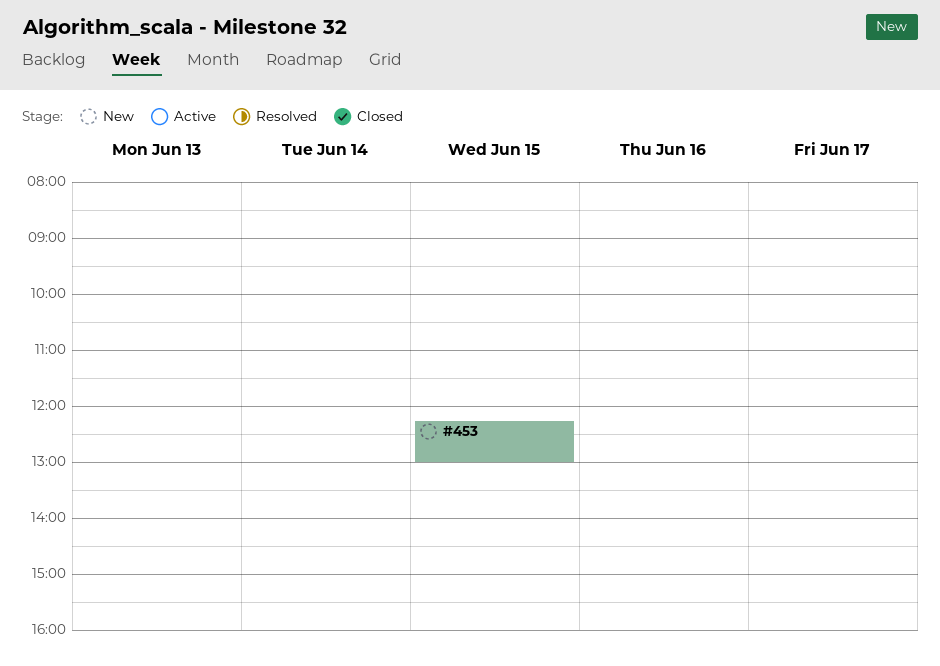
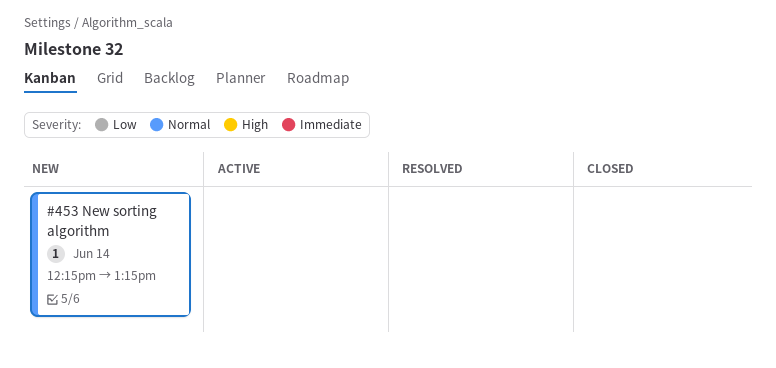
#453, day: Jun 15 -> Jun 14
#453, ends: 13:00 -> 13:15

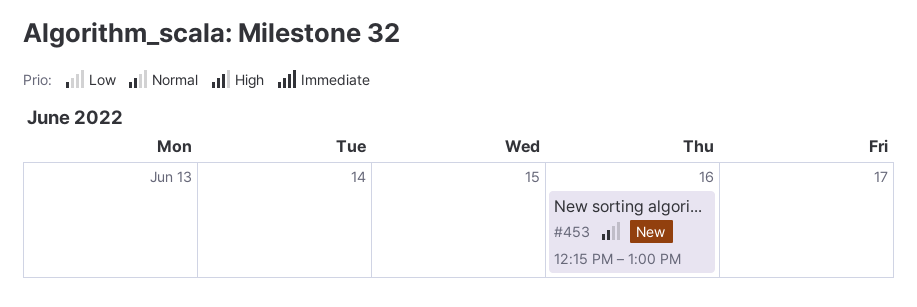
#453, day: Jun 14 -> Jun 16
#453, ends: 13:15 -> 13:00

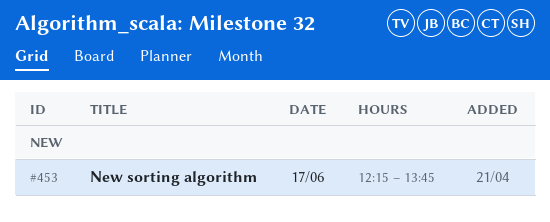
#453, day: Jun 16 -> Jun 17
#453, ends: 13:00 -> 13:45

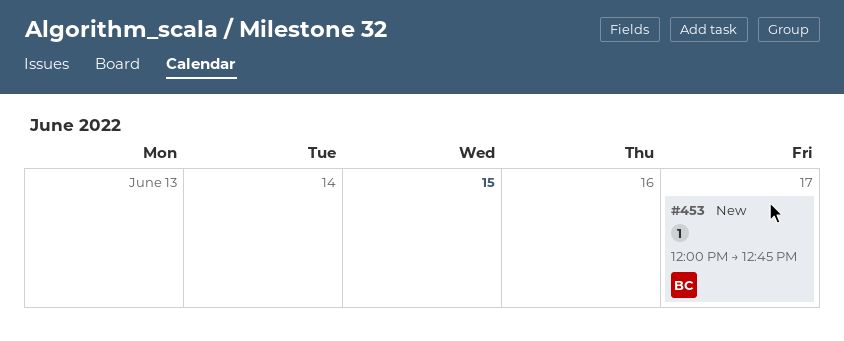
#453, begins: 12:15 -> 12:00
#453, ends: 13:45 -> 12:45

